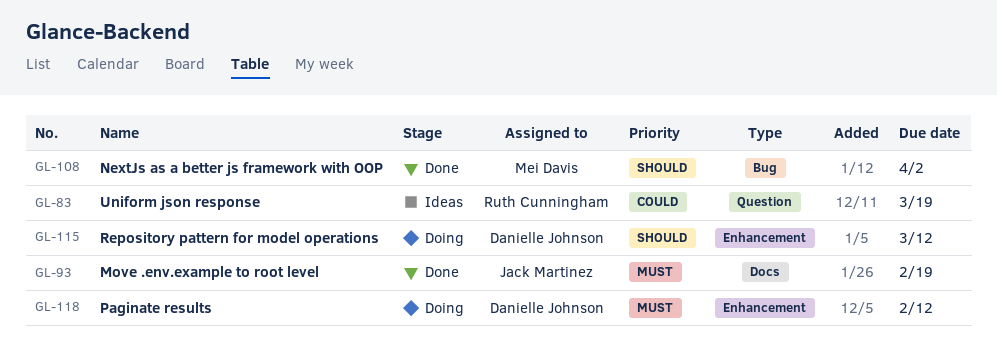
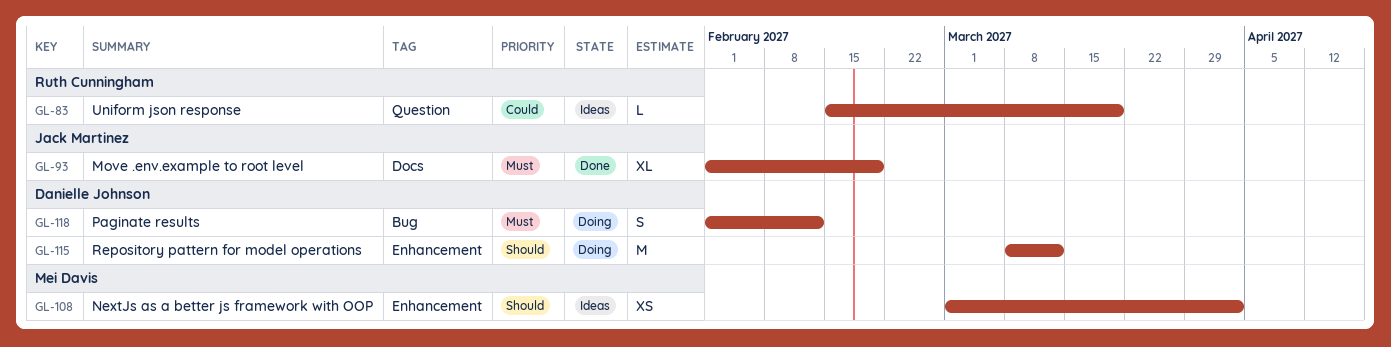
GL-108, status: Done -> Ideas
GL-108, label: Bug -> Enhancement
GL-118, label: Enhancement -> Bug

